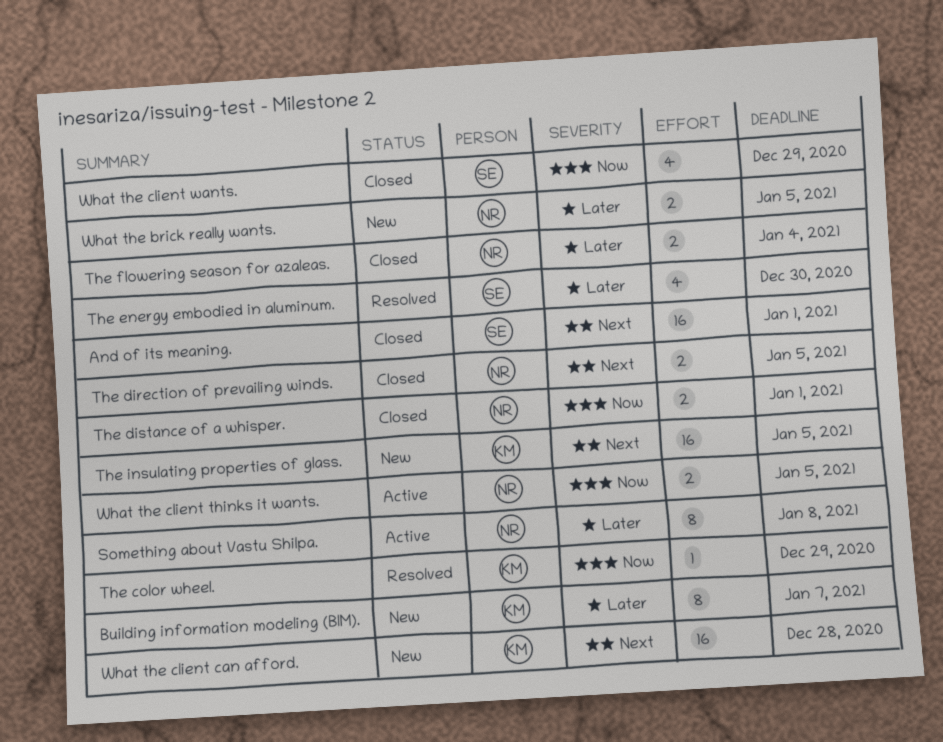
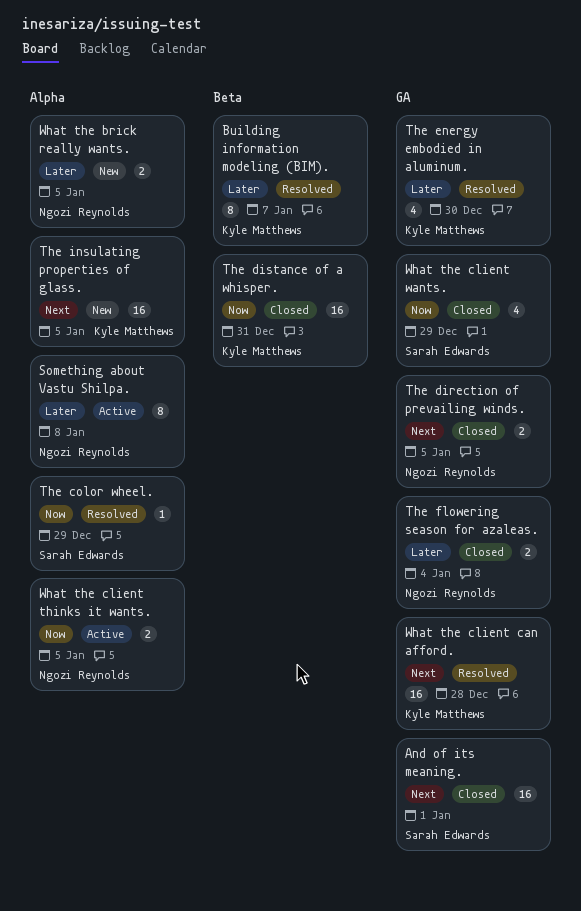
Building information modeling (BIM)., status: New -> Resolved
The color wheel., owner: Kyle Matthews -> Sarah Edwards
The distance of a whisper., owner: Ngozi Reynolds -> Kyle Matthews
The distance of a whisper., estimate: 2 -> 16
The distance of a whisper., due: Jan 1 -> Dec 31
The energy embodied in aluminum., owner: Sarah Edwards -> Kyle Matthews
What the client can afford., status: New -> Resolved

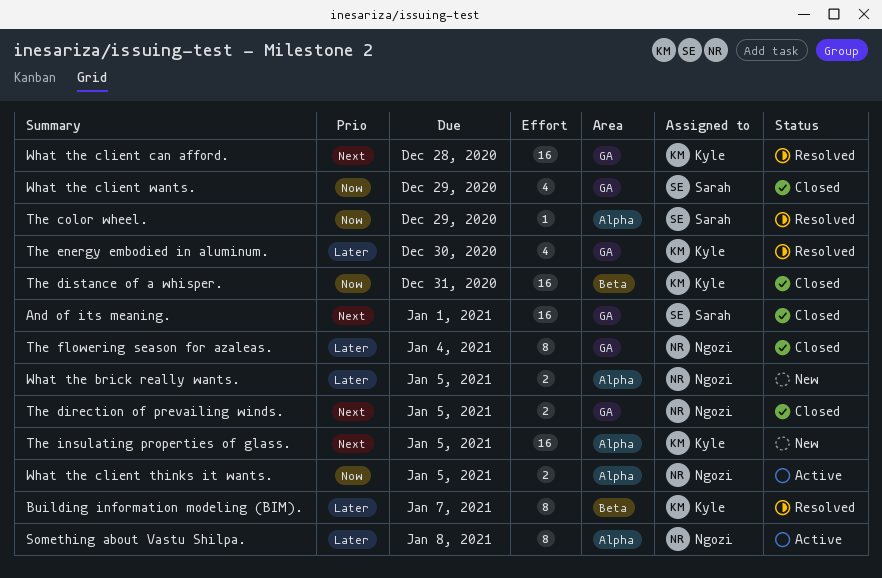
The flowering season for azaleas., estimate: 2 -> 8

